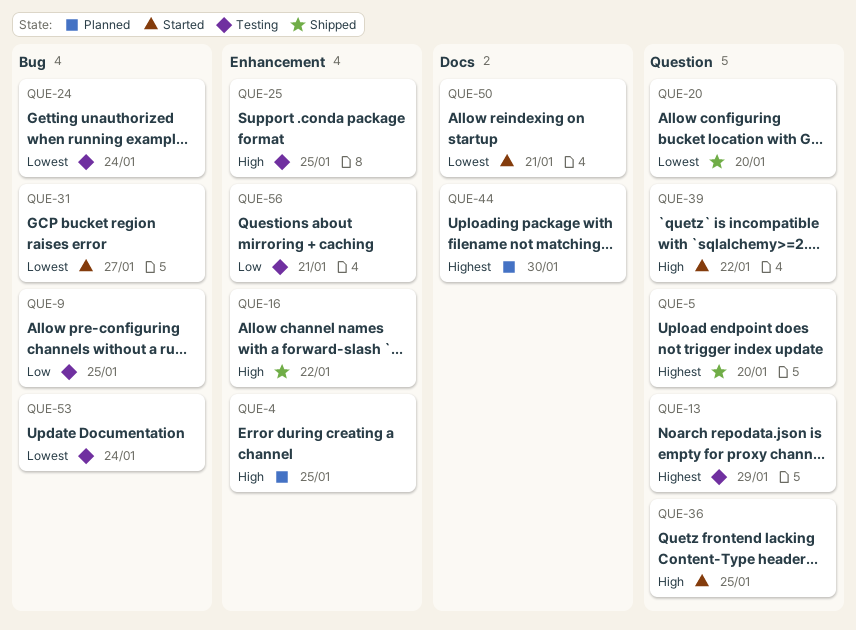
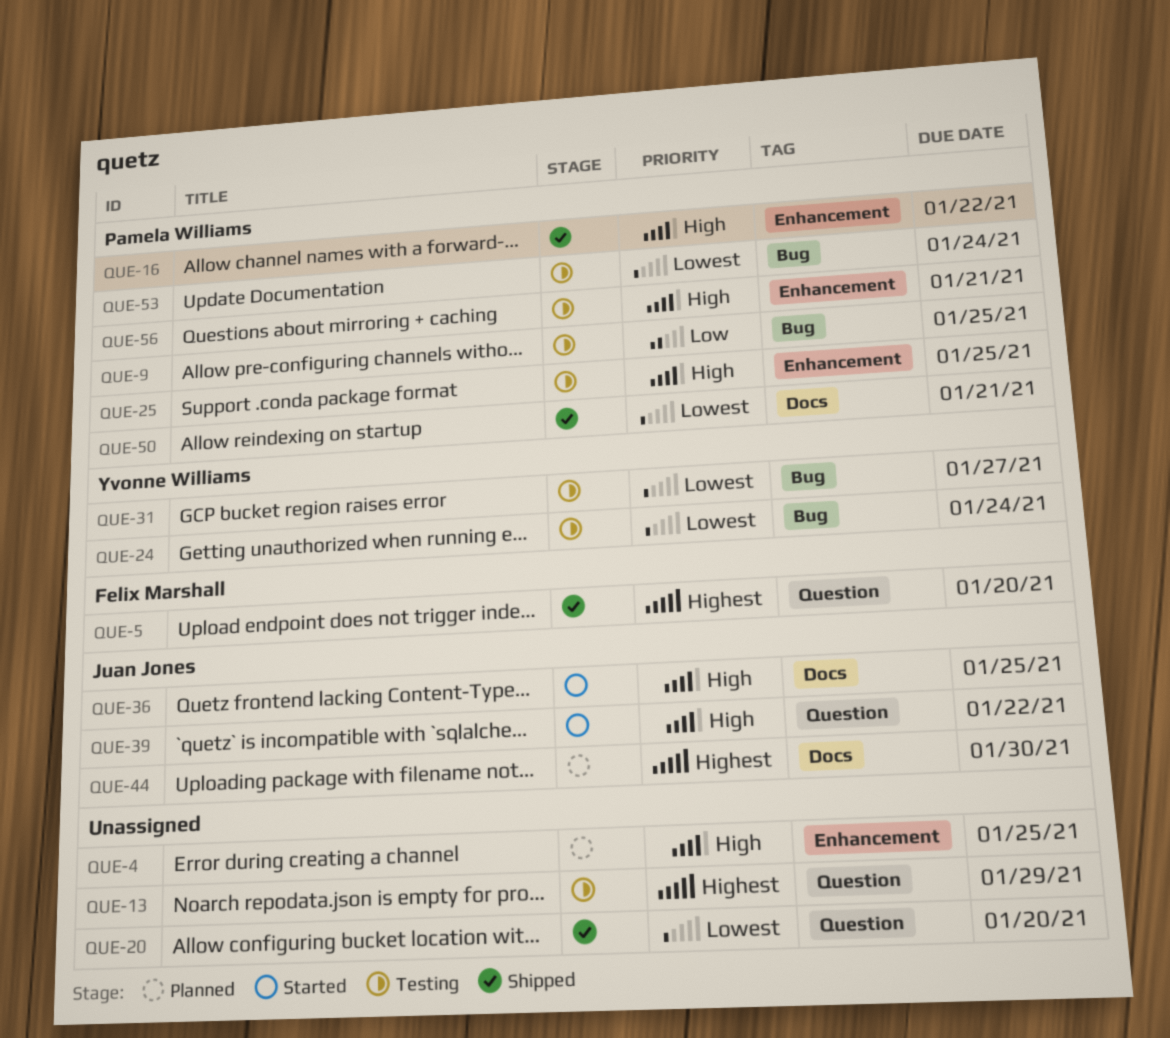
QUE-31, status: Started -> Testing
QUE-36, label: Question -> Docs
QUE-50, status: Started -> Shipped
QUE-56, priority: Low -> High

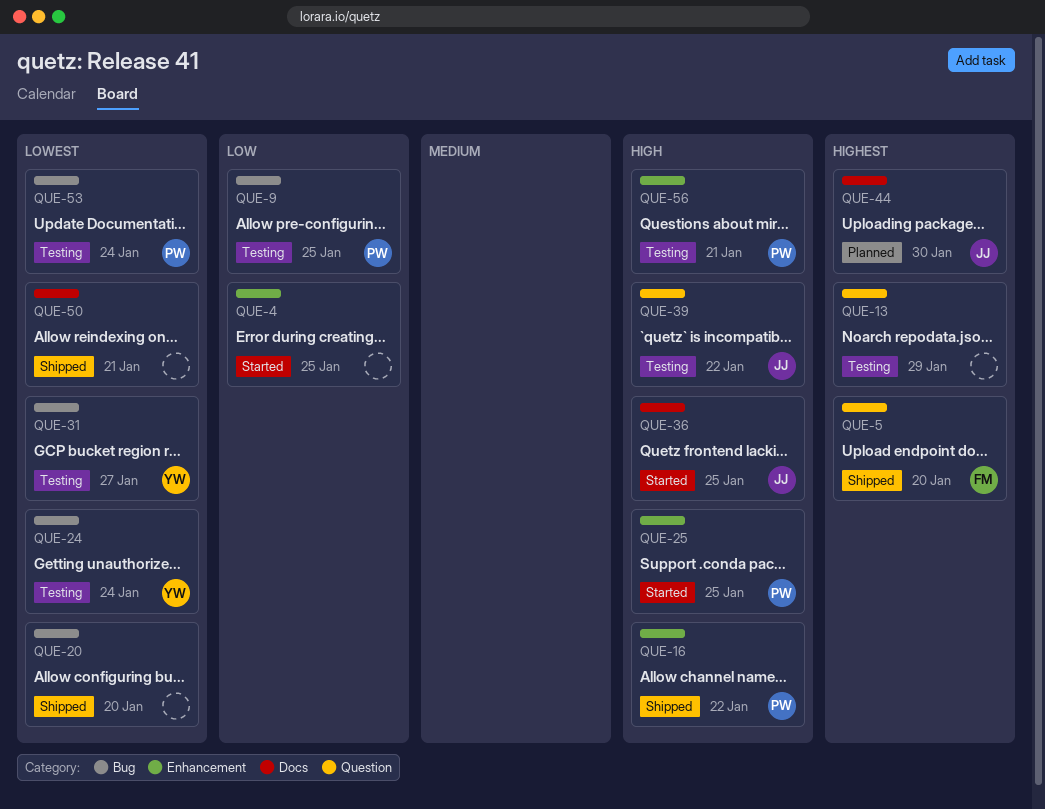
QUE-4, status: Planned -> Started
QUE-4, priority: High -> Low
QUE-20, label: Question -> Bug
QUE-25, status: Testing -> Started
QUE-39, status: Started -> Testing
QUE-50, owner: Pamela Williams -> none

